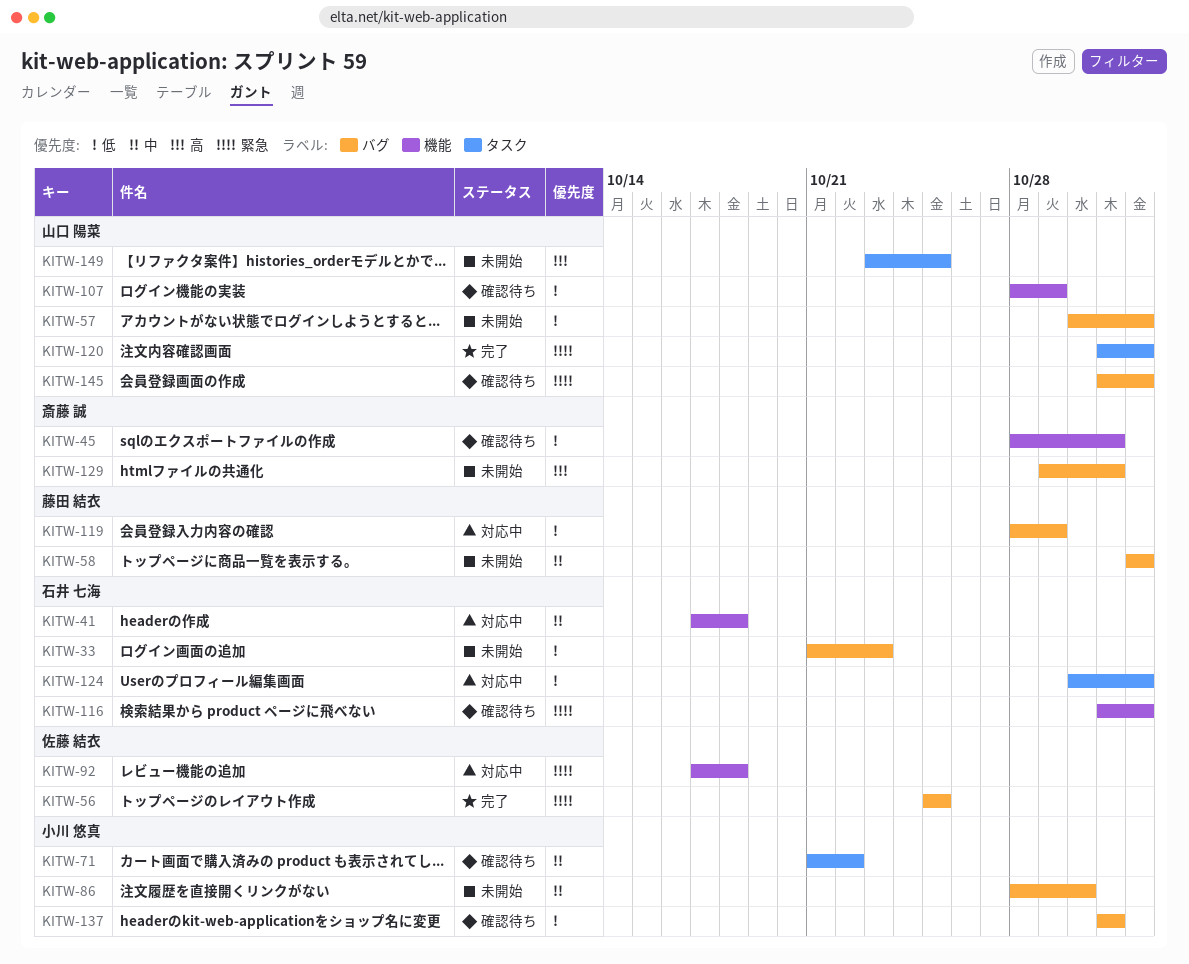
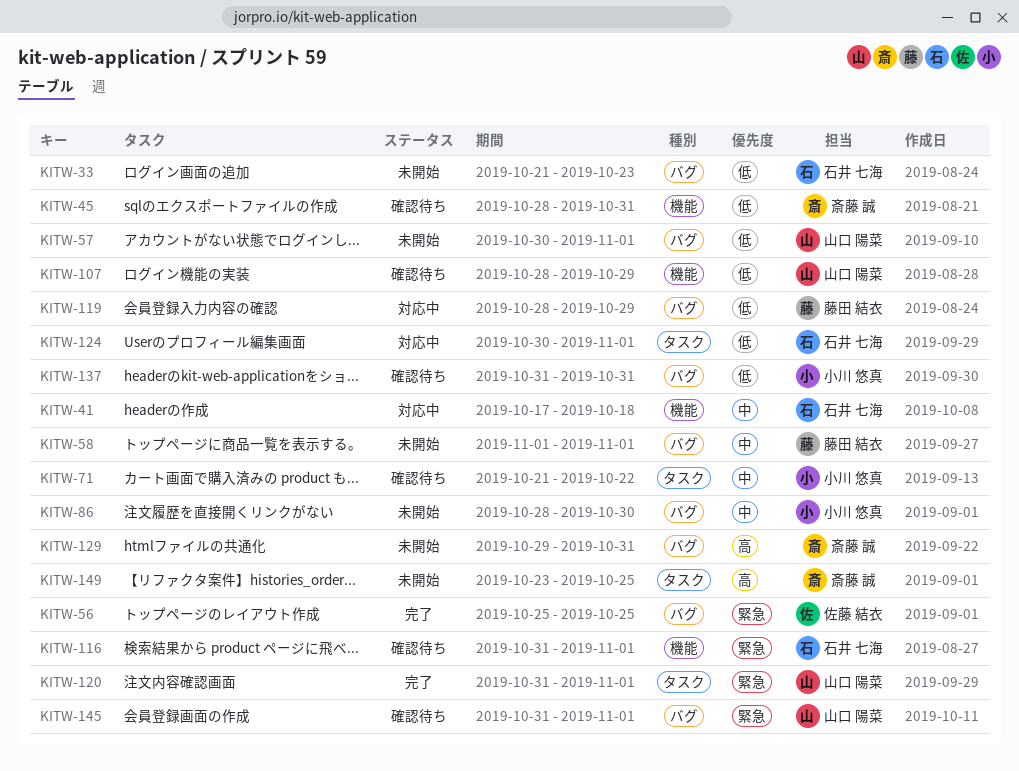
KITW-92: present -> none
KITW-149, owner: 山口 陽菜 -> 斎藤 誠

